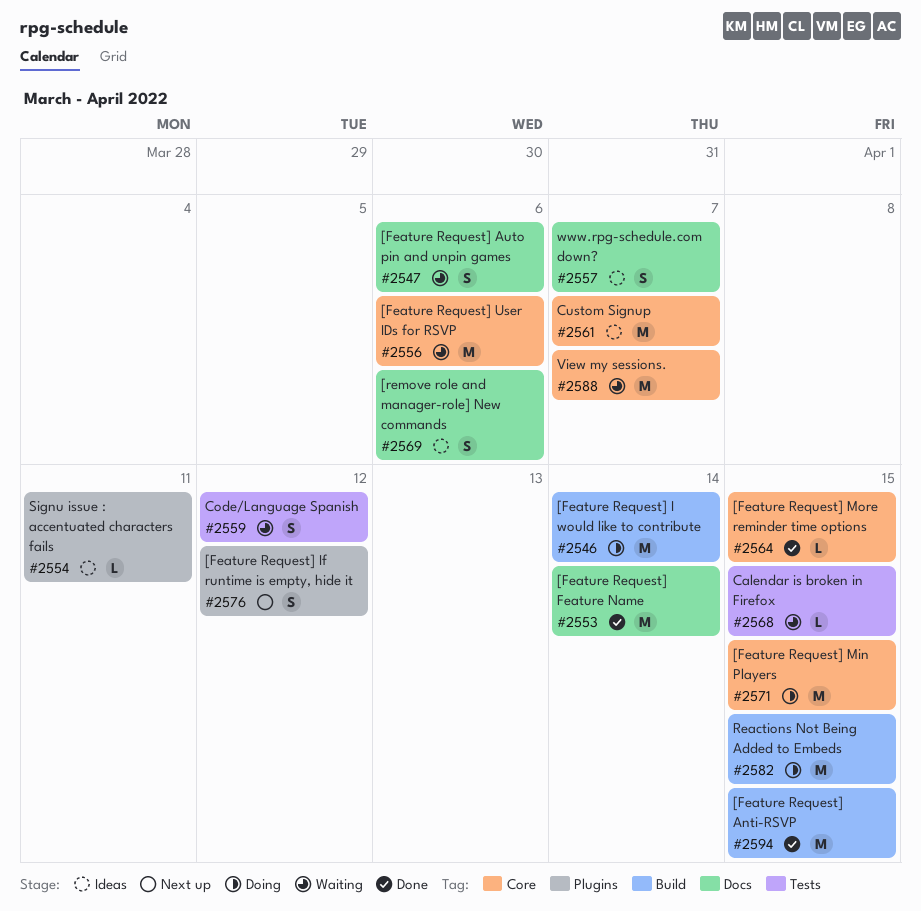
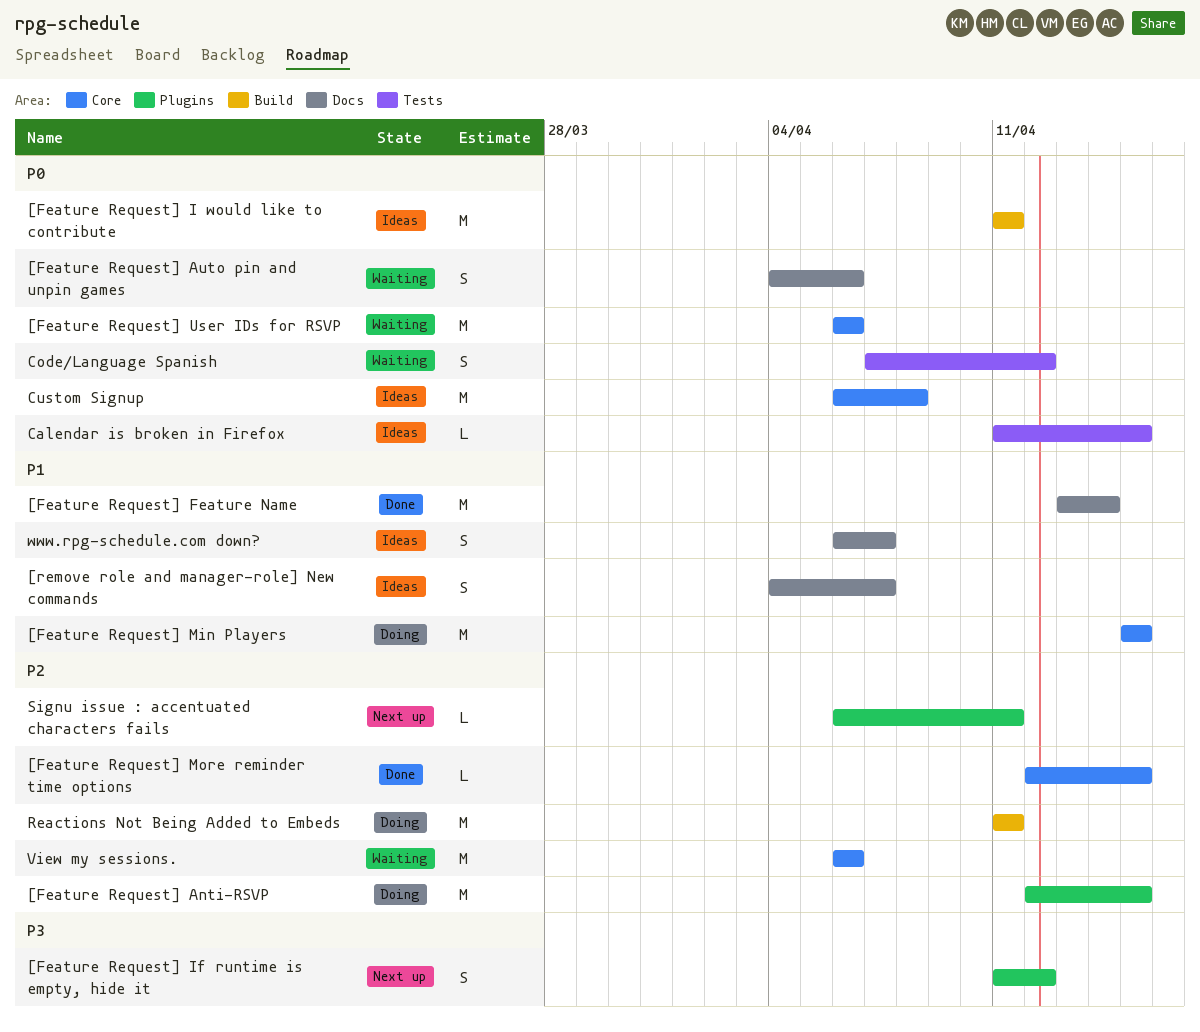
[Feature Request] Anti-RSVP, status: Done -> Doing
[Feature Request] Anti-RSVP, label: Build -> Plugins
[Feature Request] I would like to contribute, status: Doing -> Ideas
[Feature Request] I would like to contribute, due: Apr 14 -> Apr 11
[remove role and manager-role] New commands, due: Apr 6 -> Apr 7
Calendar is broken in Firefox, status: Waiting -> Ideas
Custom Signup, due: Apr 7 -> Apr 8
Reactions Not Being Added to Embeds, due: Apr 15 -> Apr 11
Signu issue : accentuated characters fails, status: Ideas -> Next up
View my sessions., due: Apr 7 -> Apr 6

